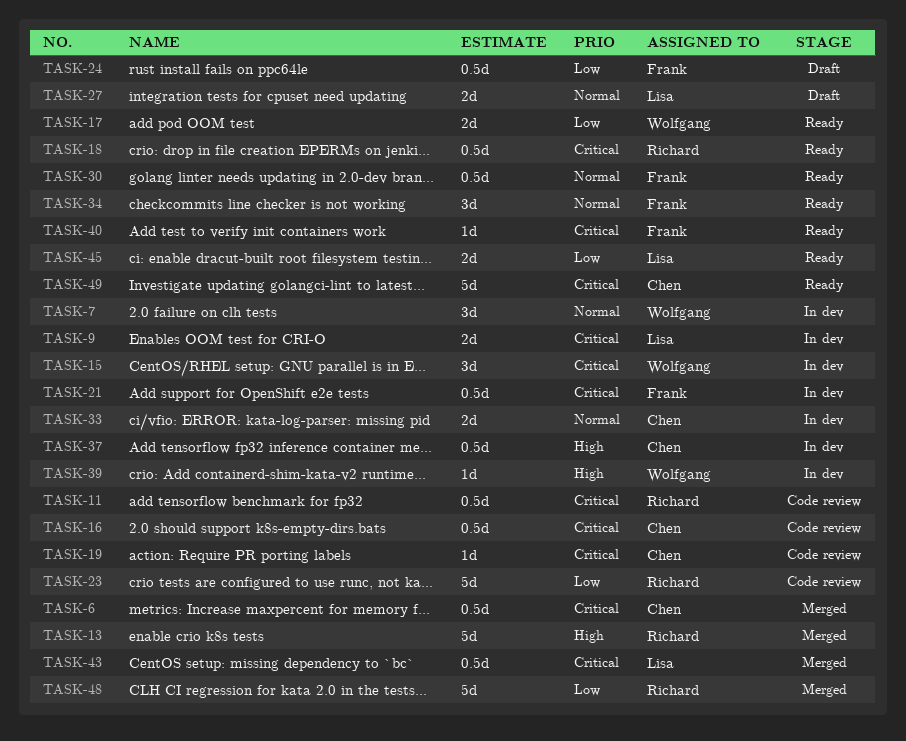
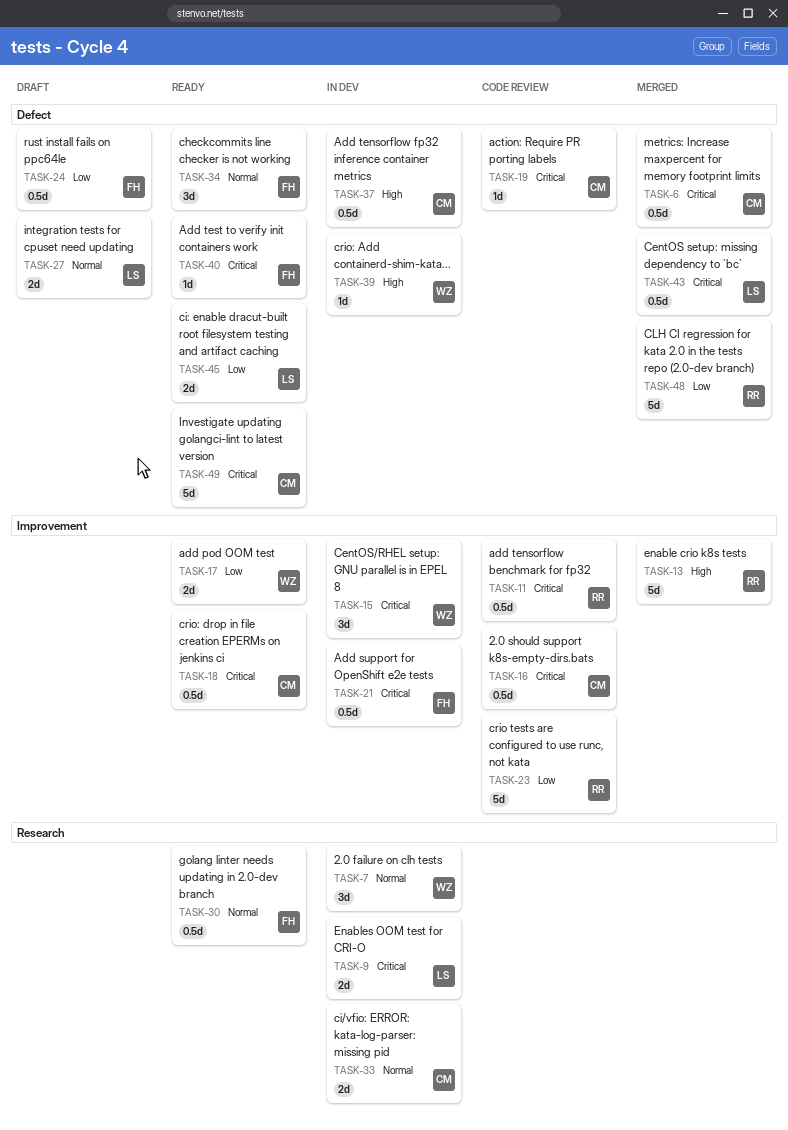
TASK-18, owner: Richard -> Chen

